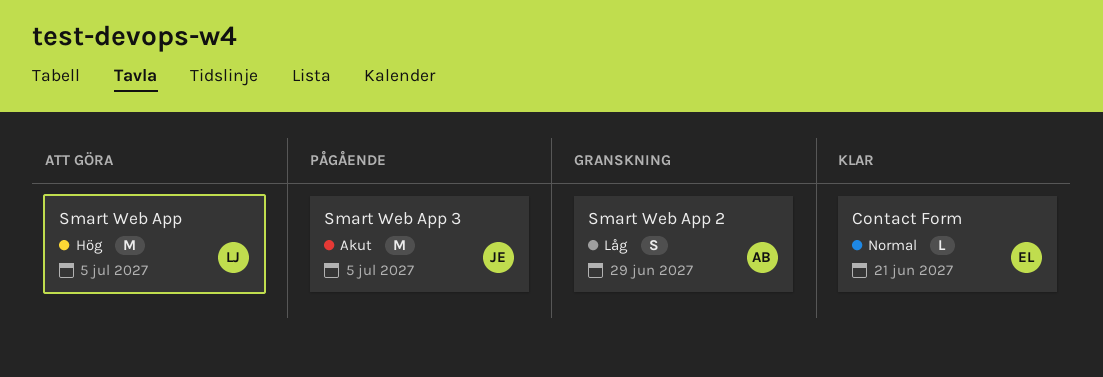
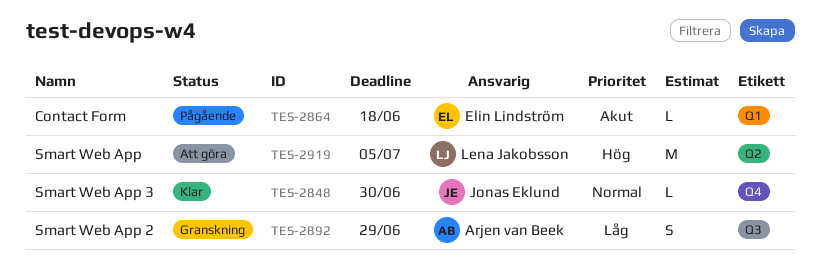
Contact Form, status: Klar -> Pågående
Contact Form, priority: Normal -> Akut
Contact Form, due: Jun 21 -> Jun 18
Smart Web App 3, status: Pågående -> Klar
Smart Web App 3, priority: Akut -> Normal
Smart Web App 3, estimate: M -> L
Smart Web App 3, due: Jul 5 -> Jun 30

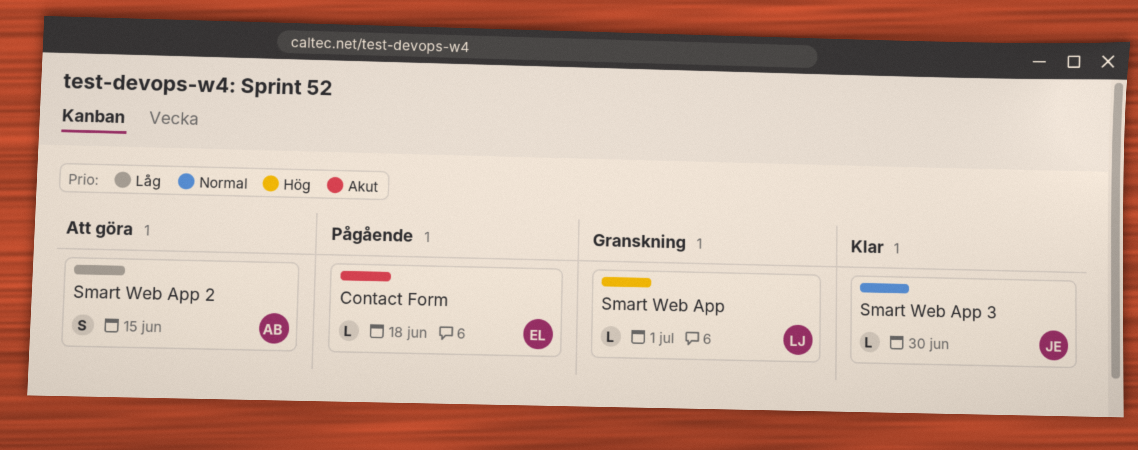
Smart Web App, status: Att göra -> Granskning
Smart Web App, estimate: M -> L
Smart Web App, due: Jul 5 -> Jul 1
Smart Web App 2, status: Granskning -> Att göra
Smart Web App 2, due: Jun 29 -> Jun 15

